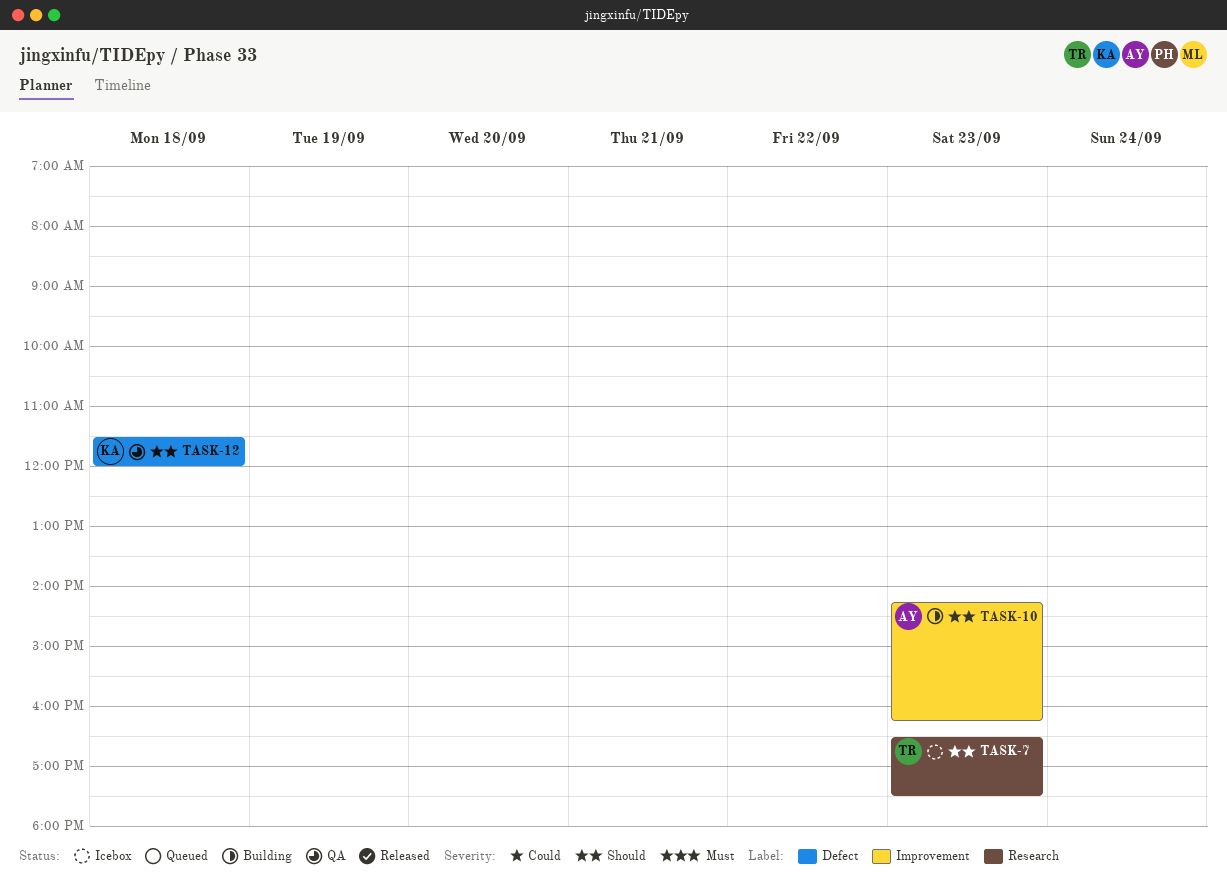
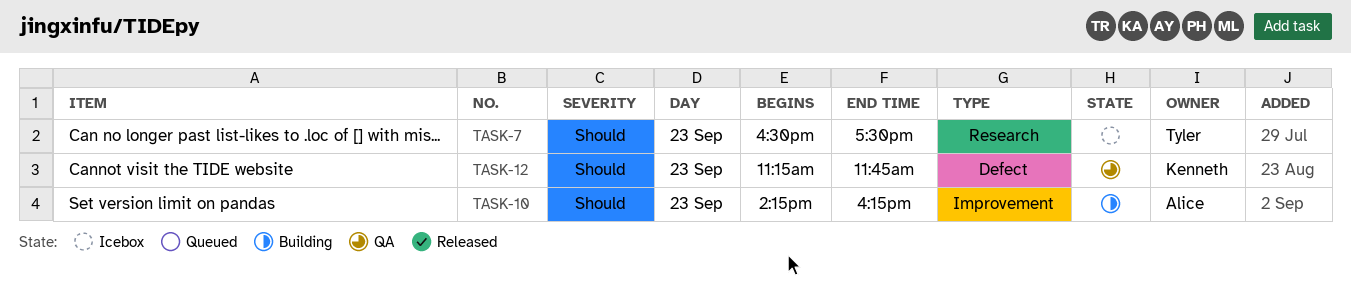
TASK-12, day: Sep 18 -> Sep 23
TASK-12, begins: 11:30 -> 11:15
TASK-12, ends: 12:00 -> 11:45

